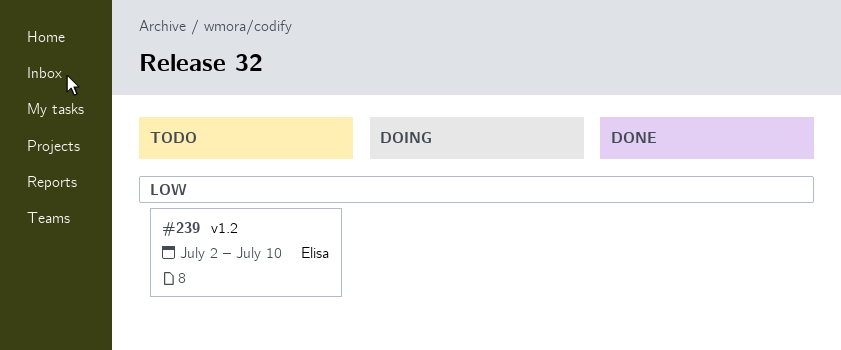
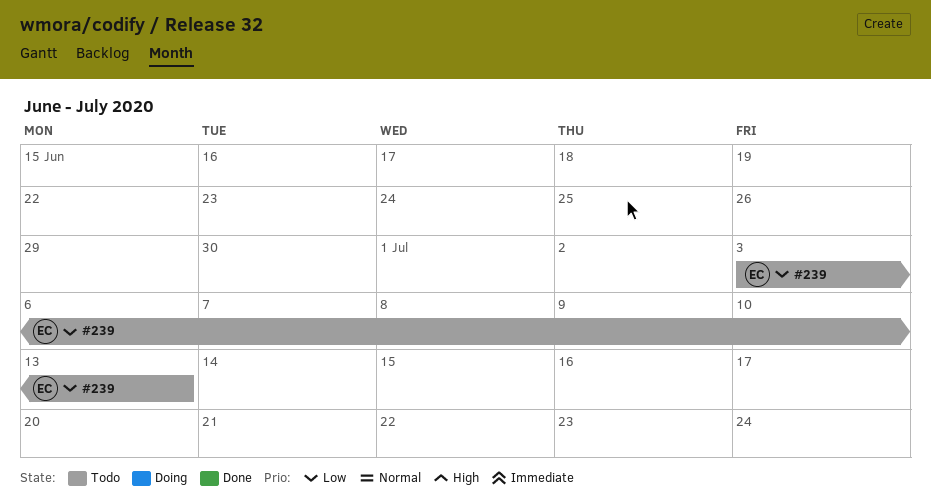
#239, start: Jul 2 -> Jul 3
#239, due: Jul 10 -> Jul 13

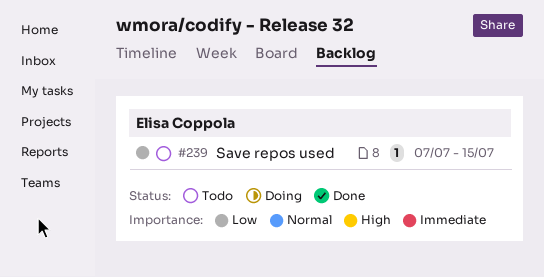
#239, start: Jul 3 -> Jul 7
#239, due: Jul 13 -> Jul 15

